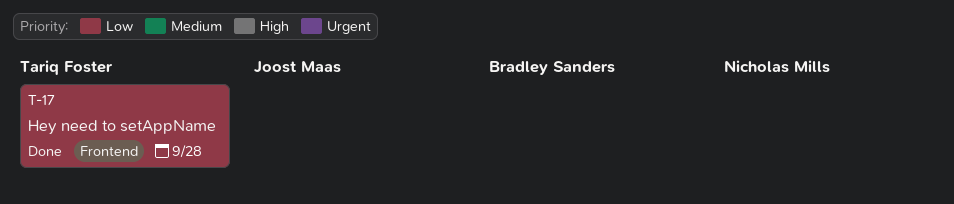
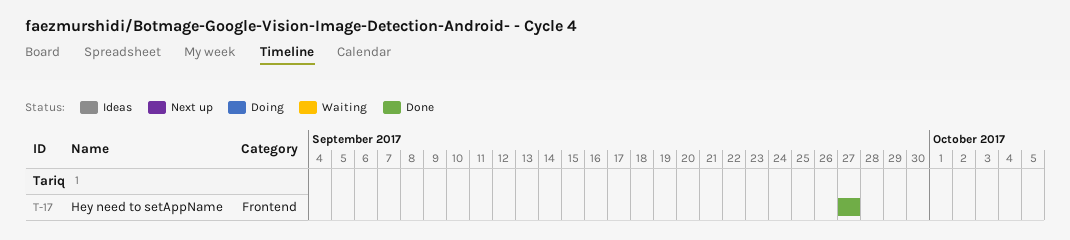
T-17, due: Sep 28 -> Sep 27

